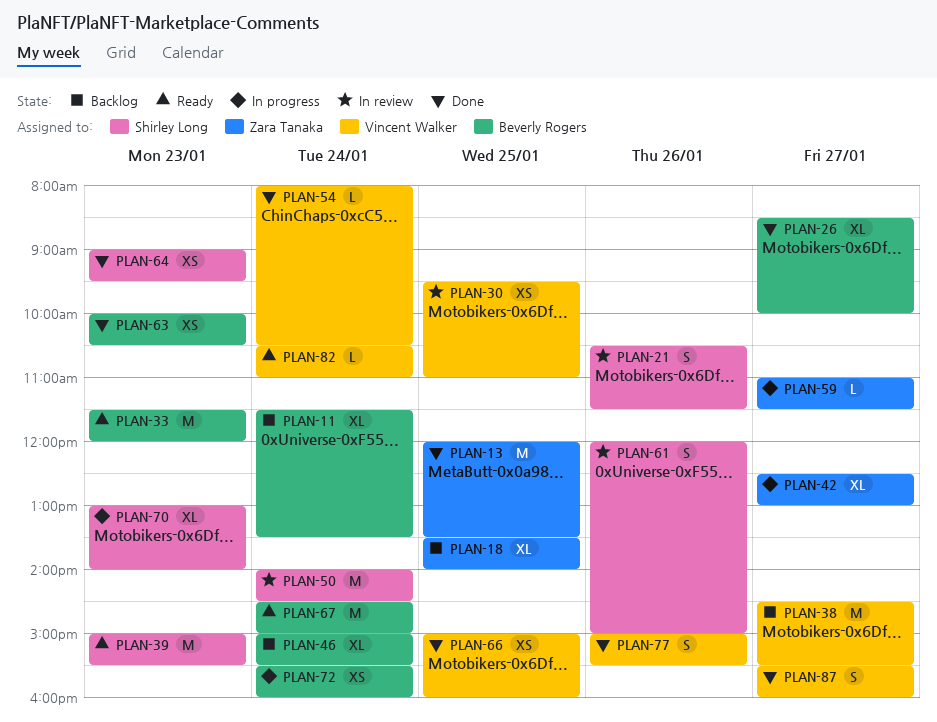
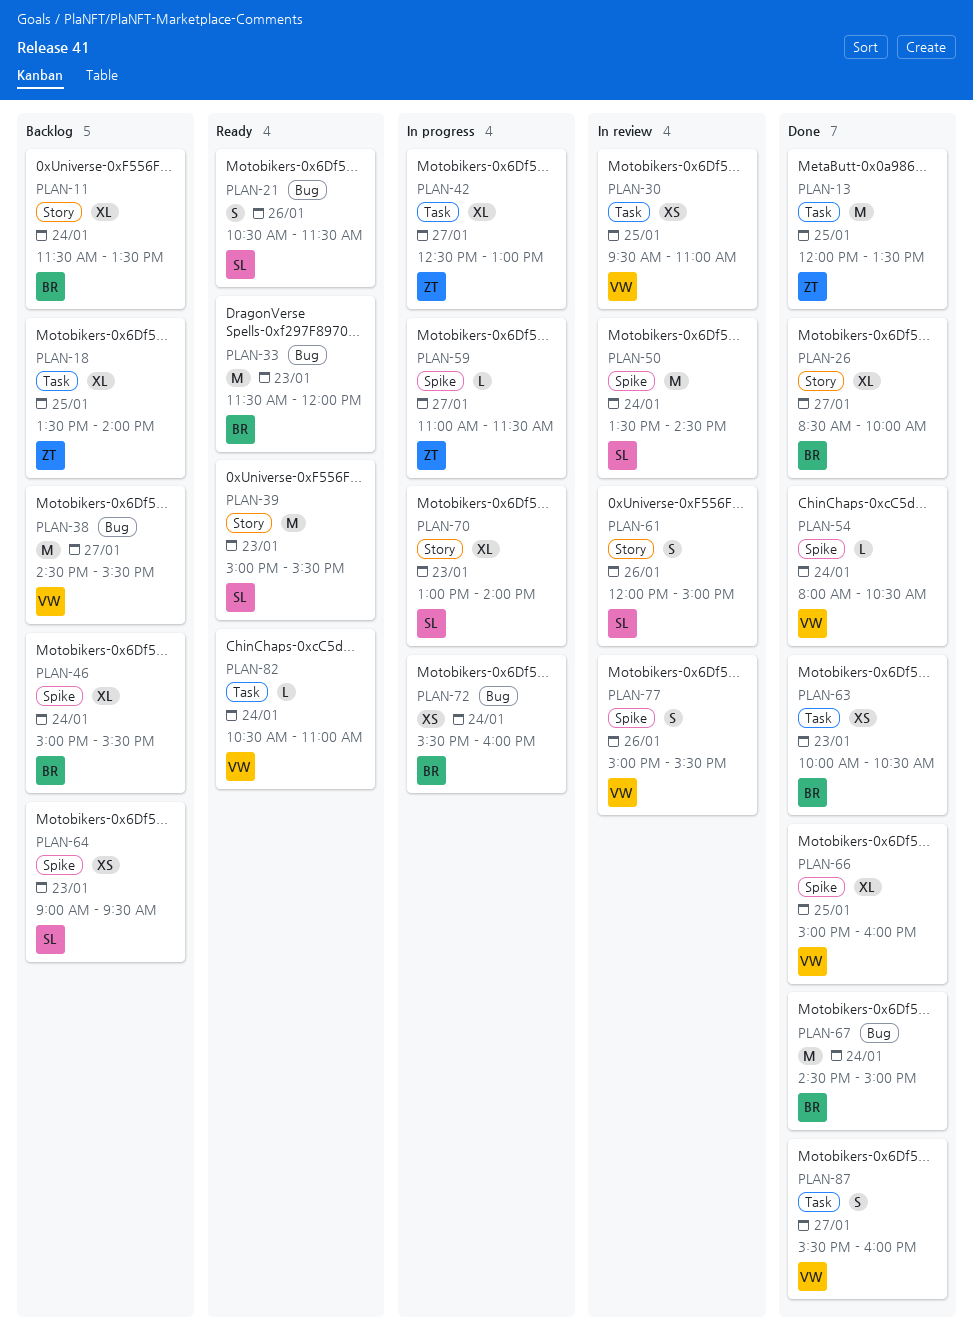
PLAN-21, status: In review -> Ready
PLAN-50, begins: 14:00 -> 13:30
PLAN-64, status: Done -> Backlog
PLAN-66, estimate: XS -> XL
PLAN-67, status: Ready -> Done
PLAN-77, status: Done -> In review

